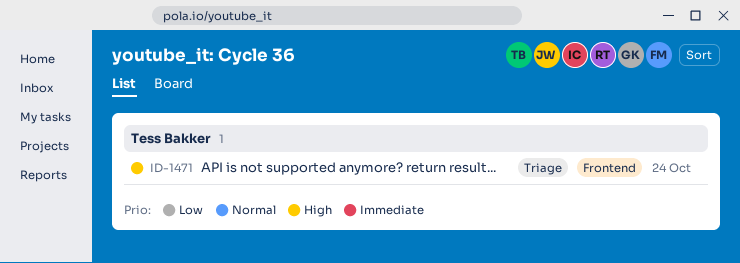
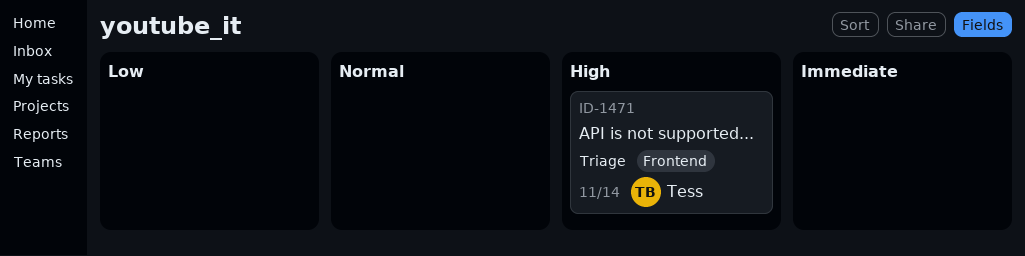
ID-1471, due: Oct 24 -> Nov 14

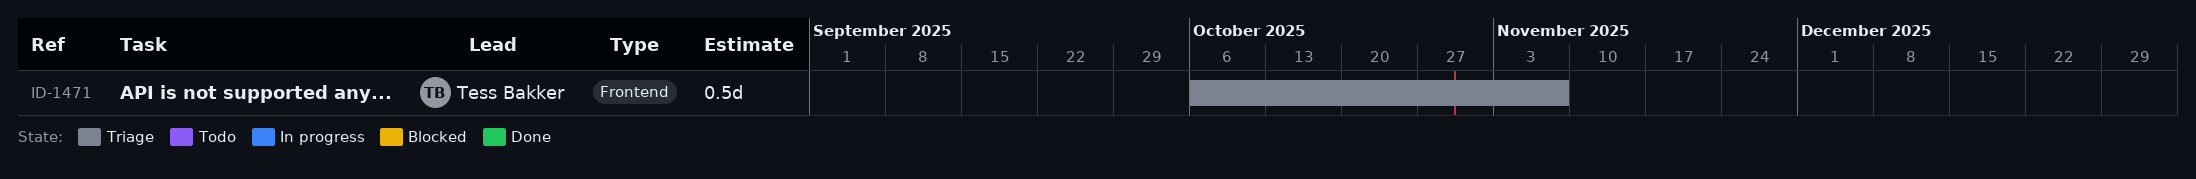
ID-1471, due: Nov 14 -> Nov 7

